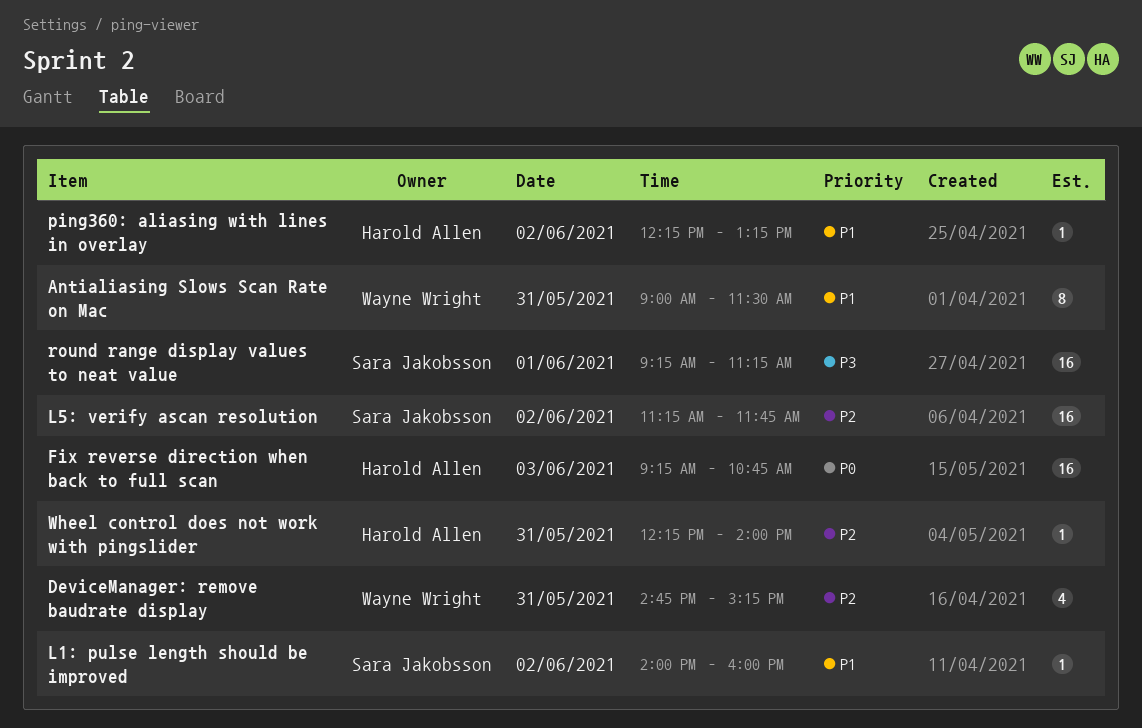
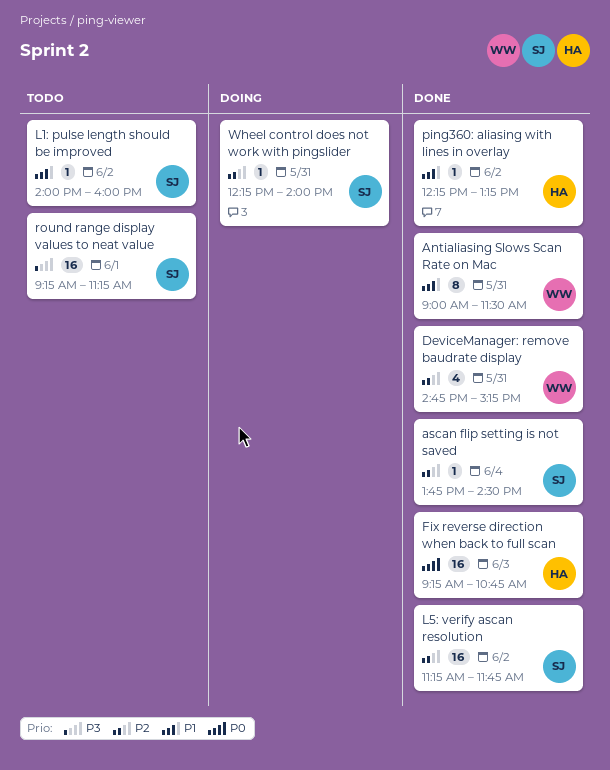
ascan flip setting is not saved: none -> present
Wheel control does not work with pingslider, owner: Harold Allen -> Sara Jakobsson

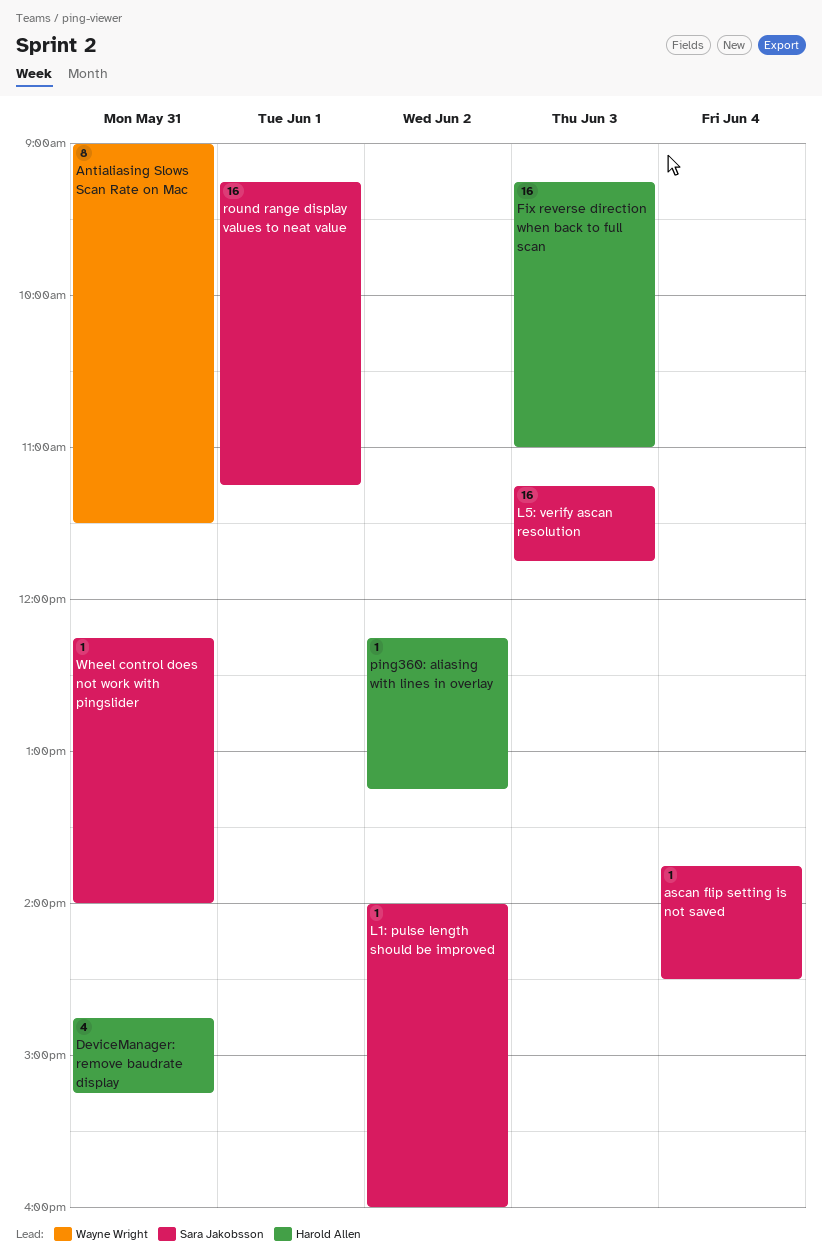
DeviceManager: remove baudrate display, owner: Wayne Wright -> Harold Allen
Fix reverse direction when back to full scan, ends: 10:45 -> 11:00
L5: verify ascan resolution, day: Jun 2 -> Jun 3

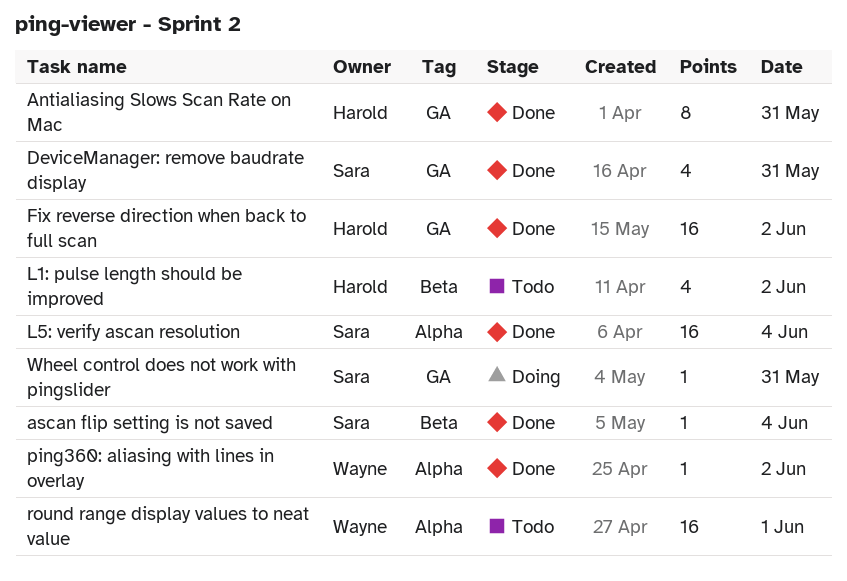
Antialiasing Slows Scan Rate on Mac, owner: Wayne Wright -> Harold Allen
DeviceManager: remove baudrate display, owner: Harold Allen -> Sara Jakobsson
Fix reverse direction when back to full scan, day: Jun 3 -> Jun 2
L1: pulse length should be improved, owner: Sara Jakobsson -> Harold Allen
L1: pulse length should be improved, estimate: 1 -> 4
L5: verify ascan resolution, day: Jun 3 -> Jun 4
ping360: aliasing with lines in overlay, owner: Harold Allen -> Wayne Wright
round range display values to neat value, owner: Sara Jakobsson -> Wayne Wright

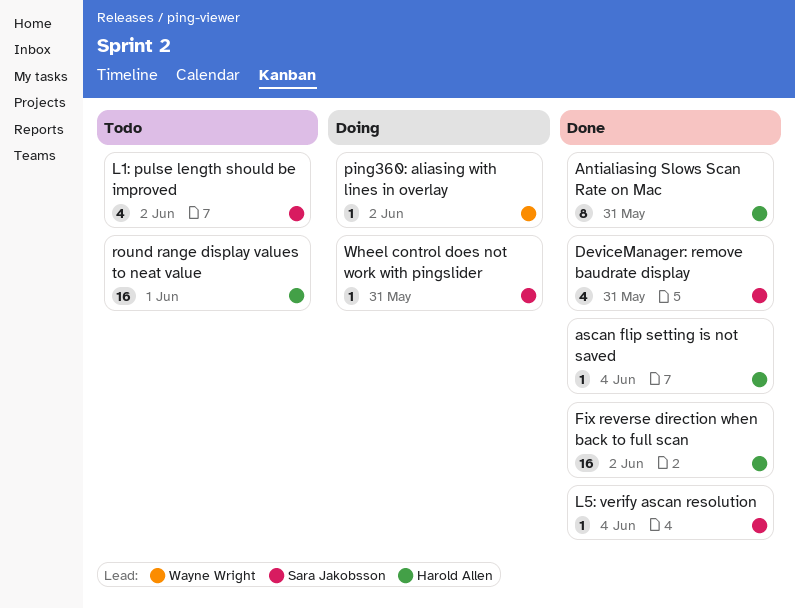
ascan flip setting is not saved, owner: Sara Jakobsson -> Harold Allen
L1: pulse length should be improved, owner: Harold Allen -> Sara Jakobsson
L5: verify ascan resolution, estimate: 16 -> 1
ping360: aliasing with lines in overlay, status: Done -> Doing
round range display values to neat value, owner: Wayne Wright -> Harold Allen

